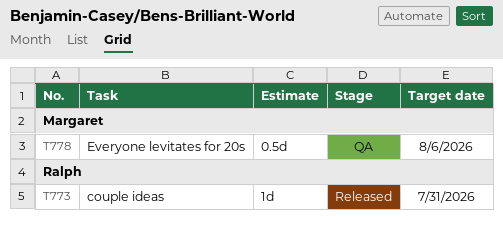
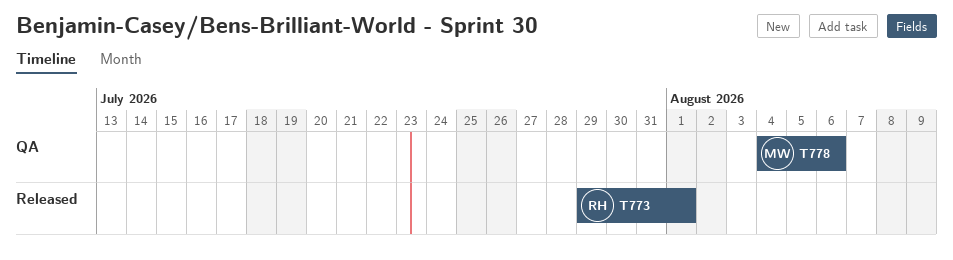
T773, due: Jul 31 -> Aug 1

